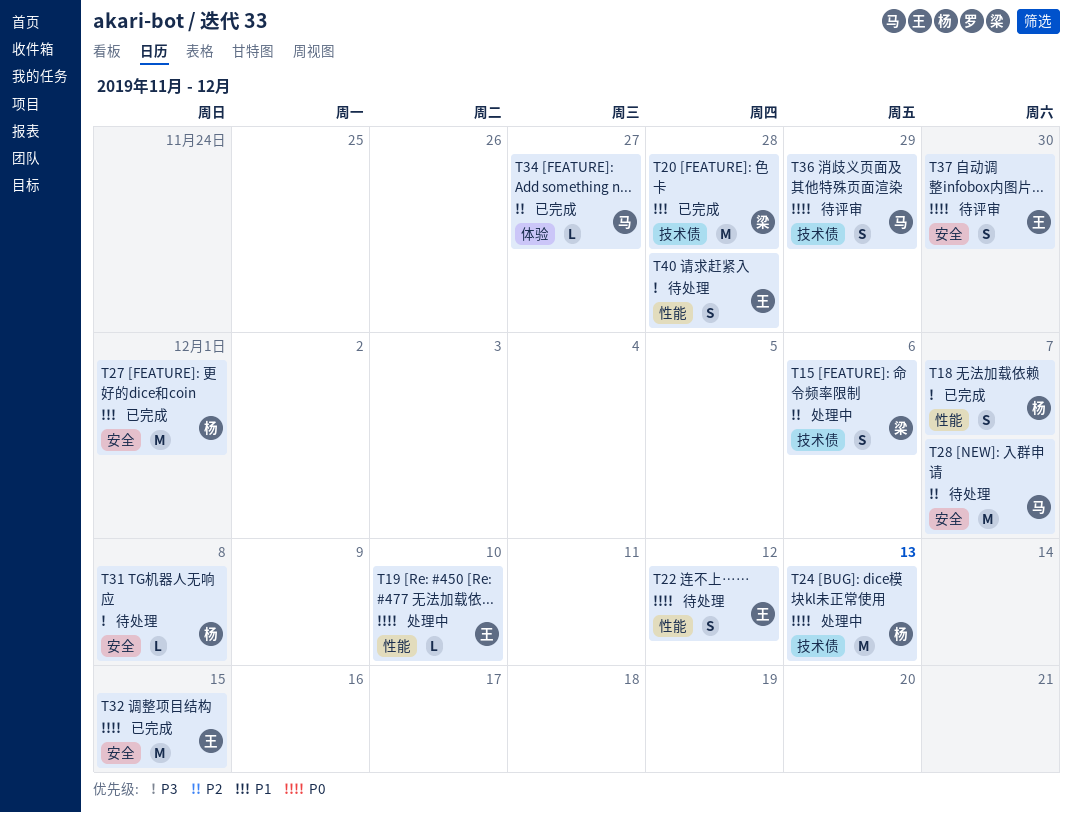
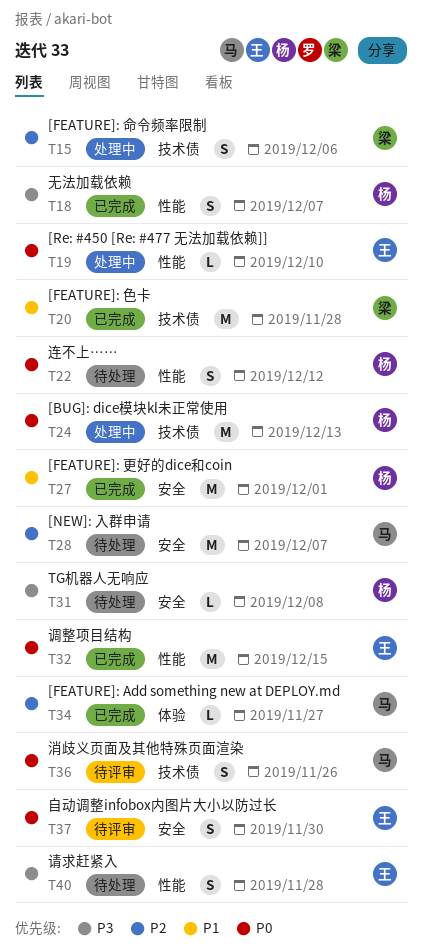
T22, owner: 王 -> 杨
T32, label: 安全 -> 性能
T36, due: Nov 29 -> Nov 26

